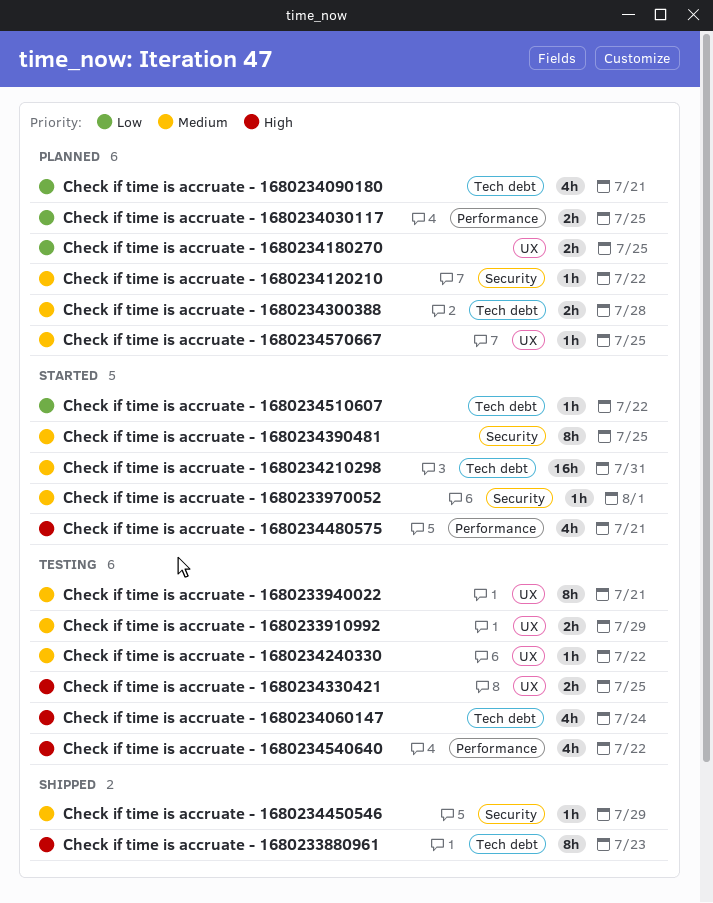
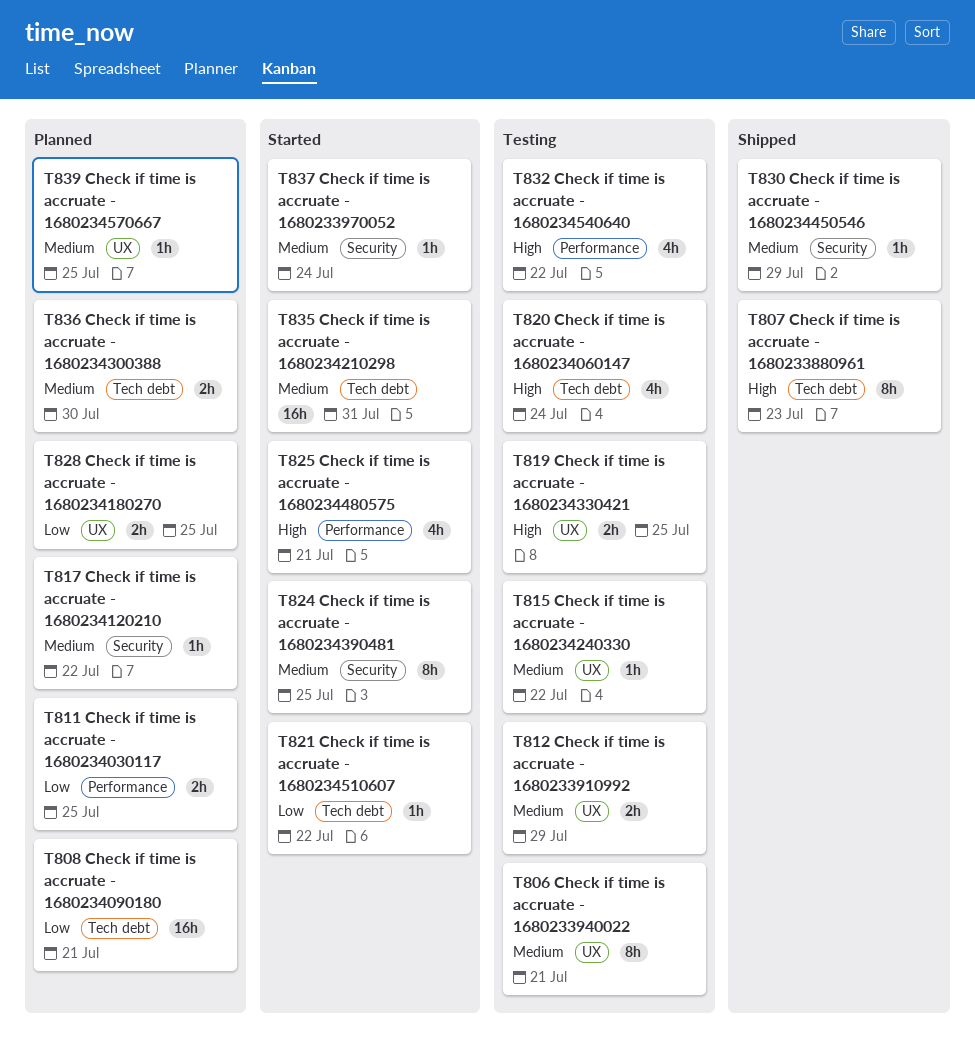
Check if time is accruate - 1680233970052, due: Aug 1 -> Jul 24
Check if time is accruate - 1680234090180, estimate: 4h -> 16h
Check if time is accruate - 1680234300388, due: Jul 28 -> Jul 30

